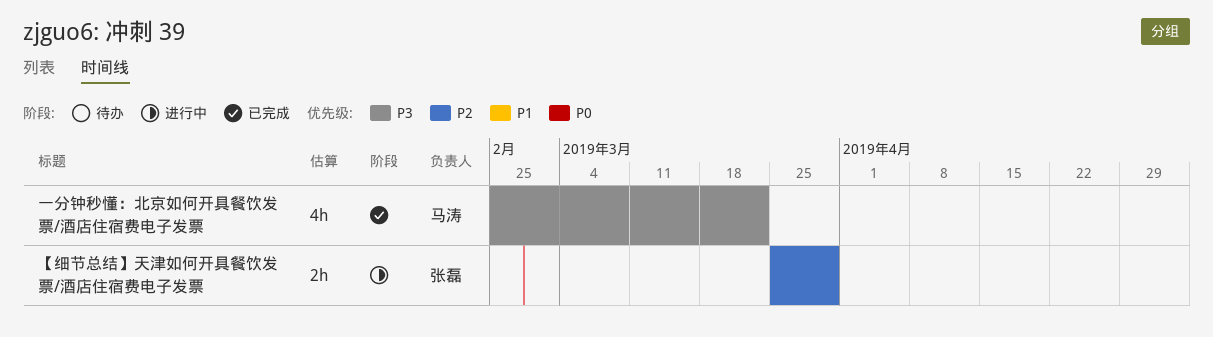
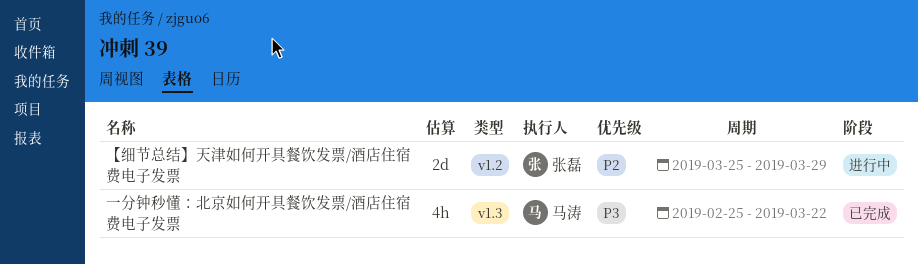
【细节总结】天津如何开具餐饮发票/酒店住宿费电子发票, estimate: 2h -> 2d

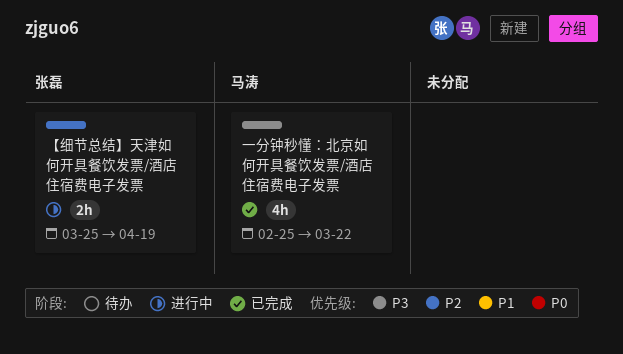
【细节总结】天津如何开具餐饮发票/酒店住宿费电子发票, estimate: 2d -> 2h
【细节总结】天津如何开具餐饮发票/酒店住宿费电子发票, due: Mar 29 -> Apr 19

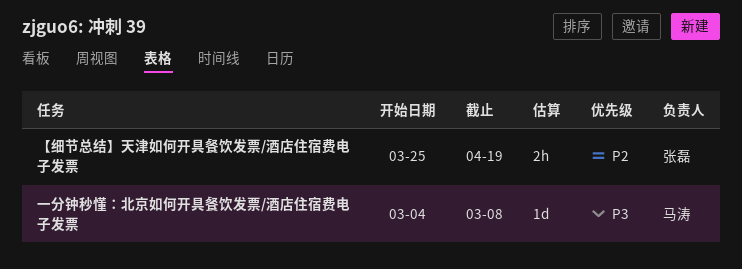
一分钟秒懂：北京如何开具餐饮发票/酒店住宿费电子发票, estimate: 4h -> 1d
一分钟秒懂：北京如何开具餐饮发票/酒店住宿费电子发票, start: Feb 25 -> Mar 4
一分钟秒懂：北京如何开具餐饮发票/酒店住宿费电子发票, due: Mar 22 -> Mar 8

